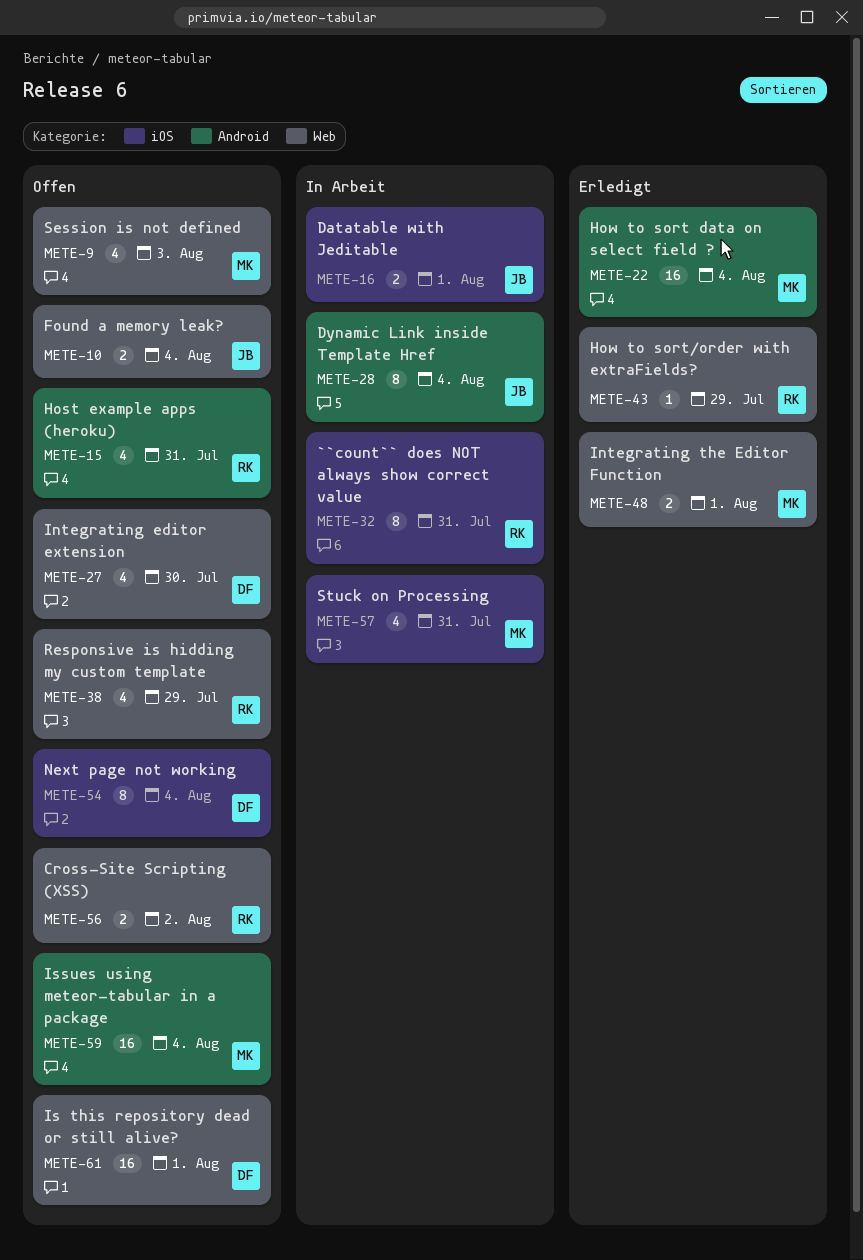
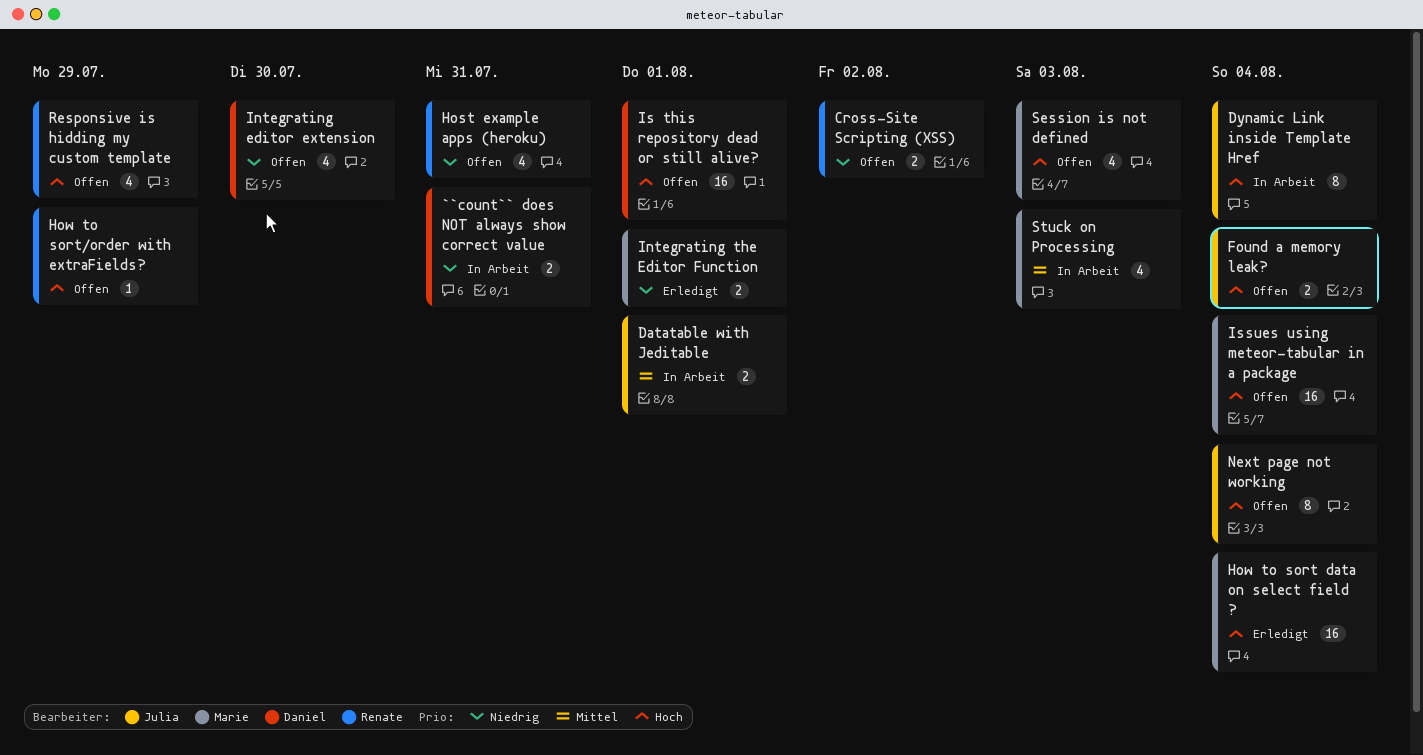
``count`` does NOT always show correct value, owner: Renate -> Daniel
``count`` does NOT always show correct value, estimate: 8 -> 2
How to sort/order with extraFields?, status: Erledigt -> Offen
Next page not working, owner: Daniel -> Julia
Stuck on Processing, due: Jul 31 -> Aug 3

